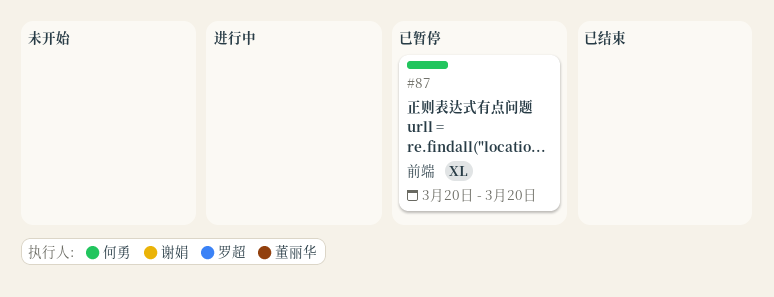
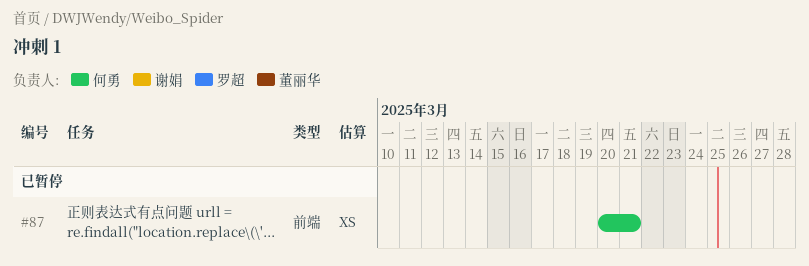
#87, estimate: XL -> XS
#87, due: Mar 20 -> Mar 21

